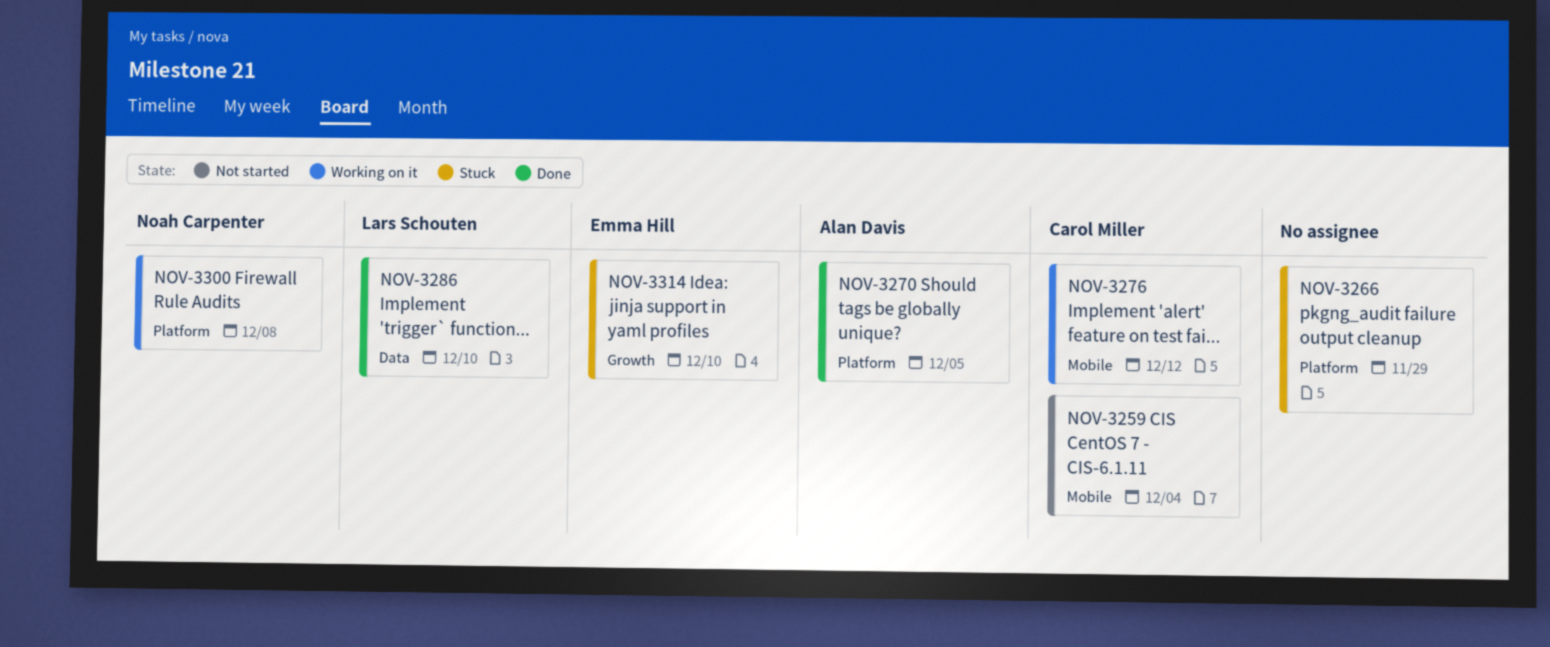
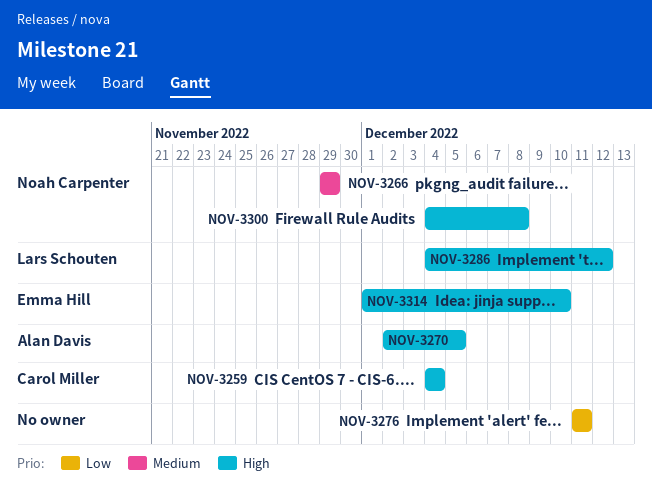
NOV-3266, owner: none -> Noah Carpenter
NOV-3276, owner: Carol Miller -> none
NOV-3276, due: Dec 12 -> Dec 11
NOV-3286, due: Dec 10 -> Dec 12

